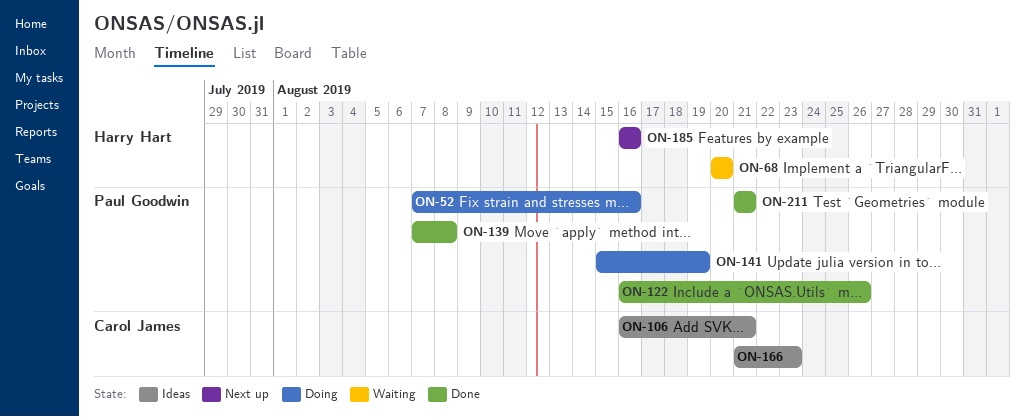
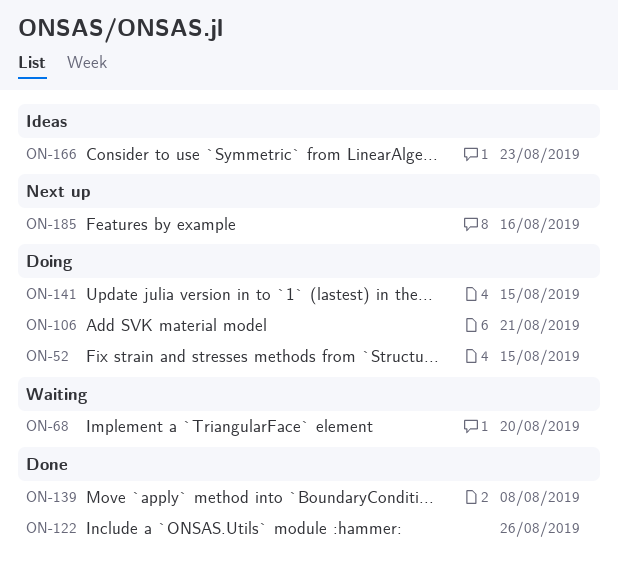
ON-52, due: Aug 16 -> Aug 15
ON-106, status: Ideas -> Doing
ON-141, due: Aug 19 -> Aug 15
ON-211: present -> none

